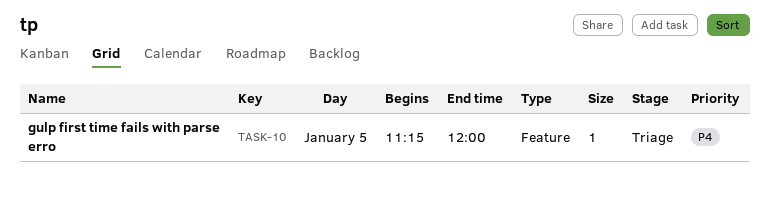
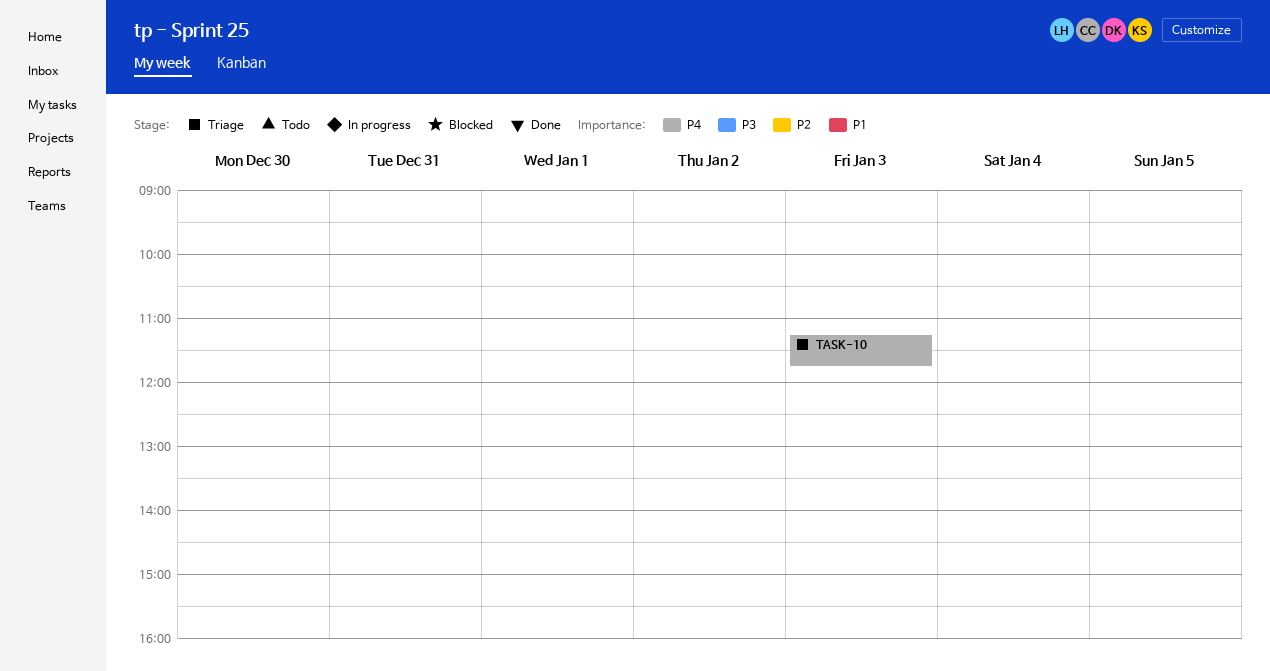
TASK-10, day: Jan 5 -> Jan 3
TASK-10, ends: 12:00 -> 11:45

